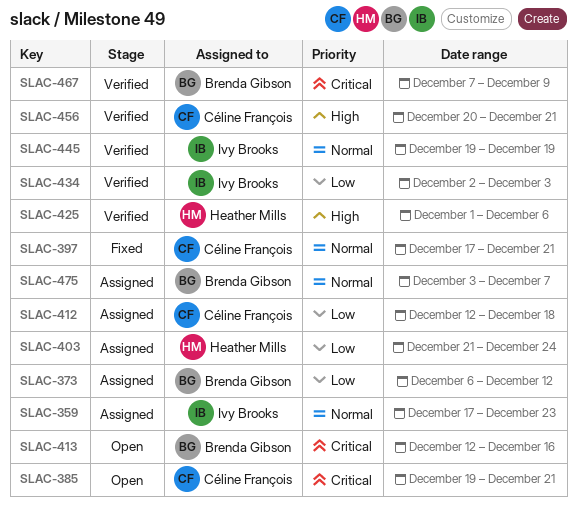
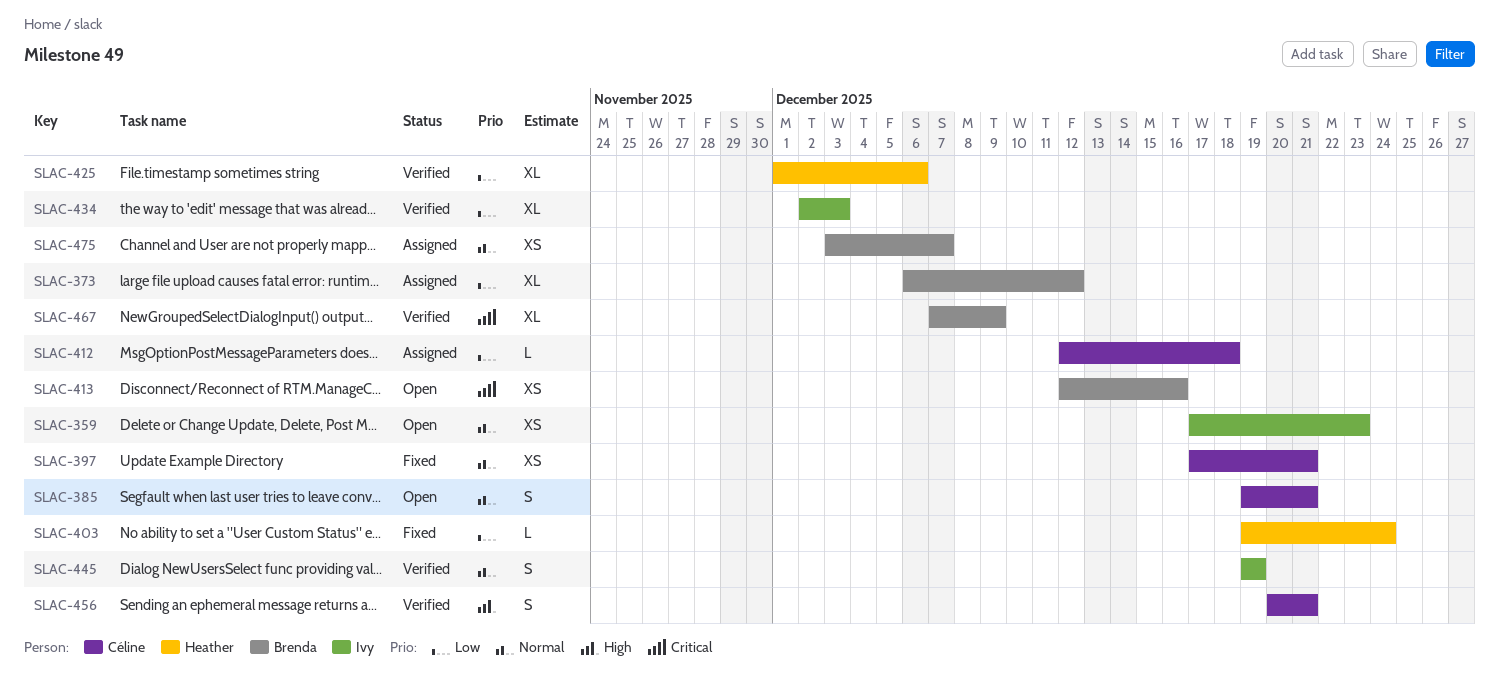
SLAC-359, status: Assigned -> Open
SLAC-385, priority: Critical -> Normal
SLAC-403, status: Assigned -> Fixed
SLAC-403, start: Dec 21 -> Dec 19
SLAC-425, priority: High -> Low

